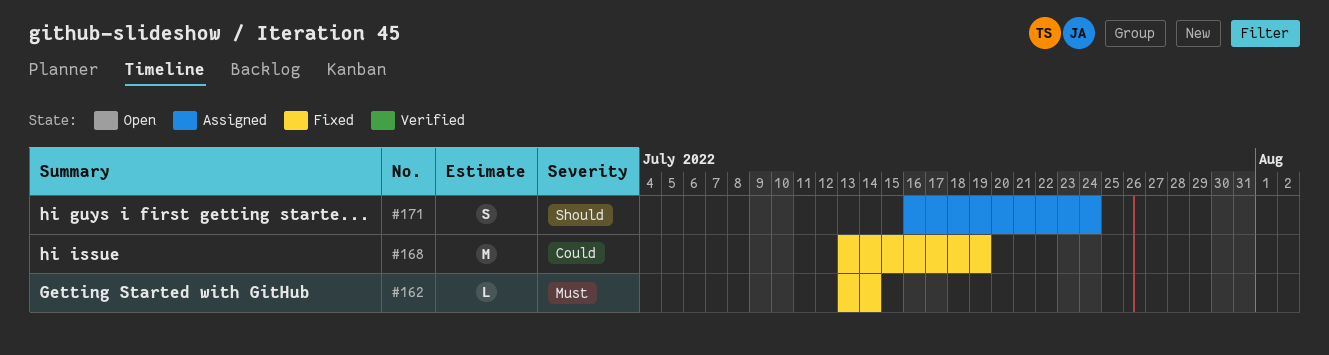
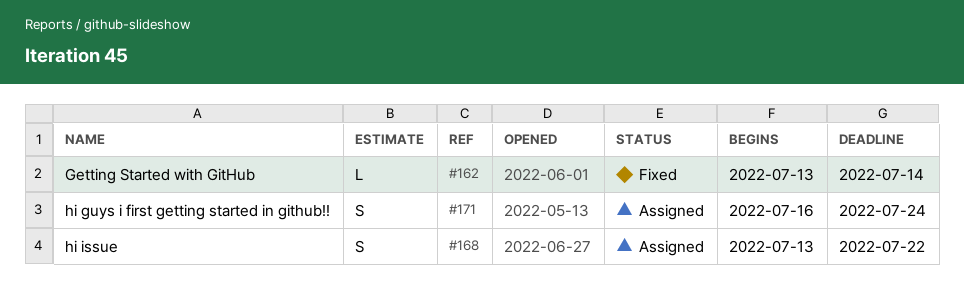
#168, status: Fixed -> Assigned
#168, estimate: M -> S
#168, due: Jul 19 -> Jul 22

